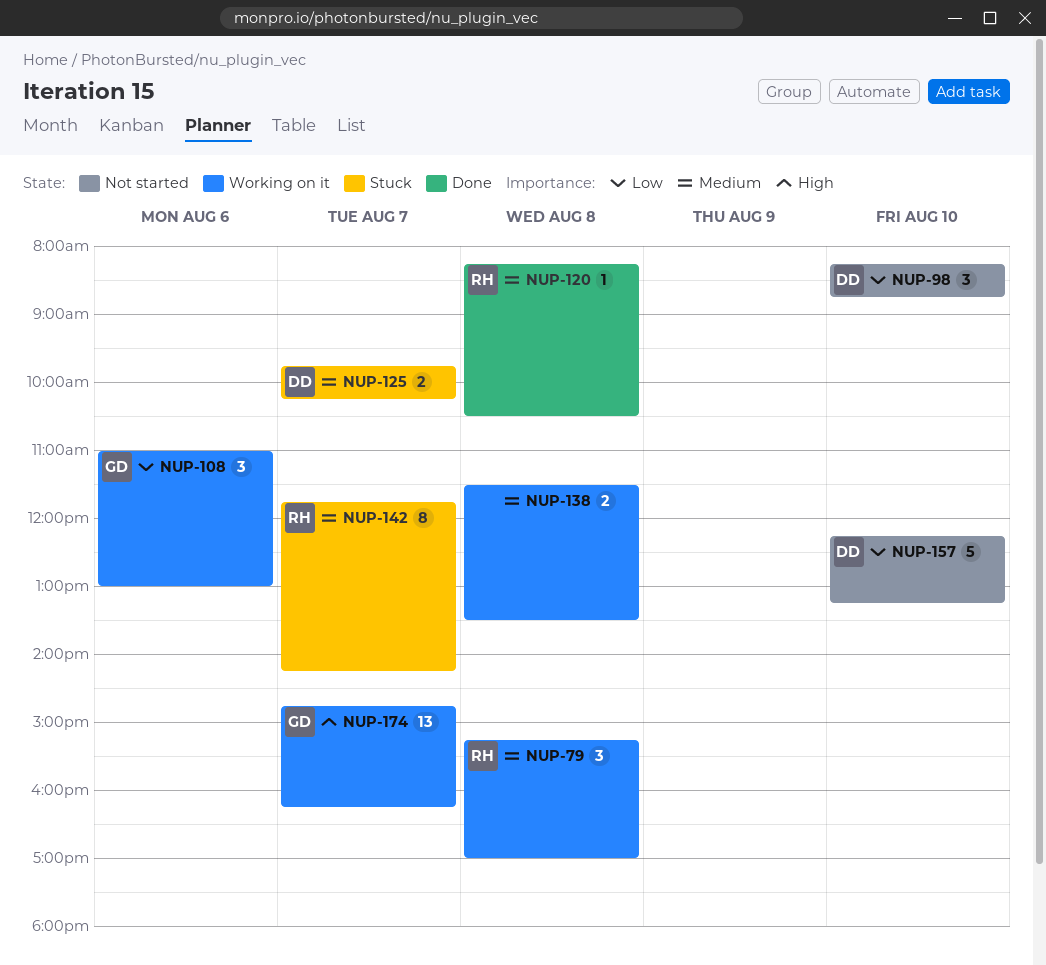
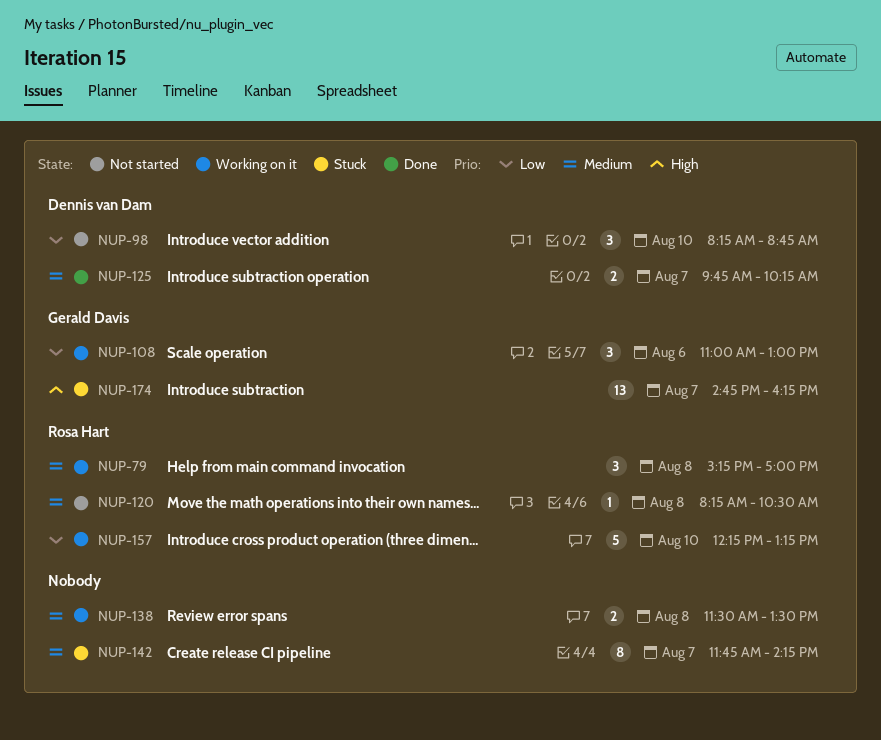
NUP-120, status: Done -> Not started
NUP-125, status: Stuck -> Done
NUP-142, owner: Rosa Hart -> none
NUP-157, status: Not started -> Working on it
NUP-157, owner: Dennis van Dam -> Rosa Hart
NUP-174, status: Working on it -> Stuck

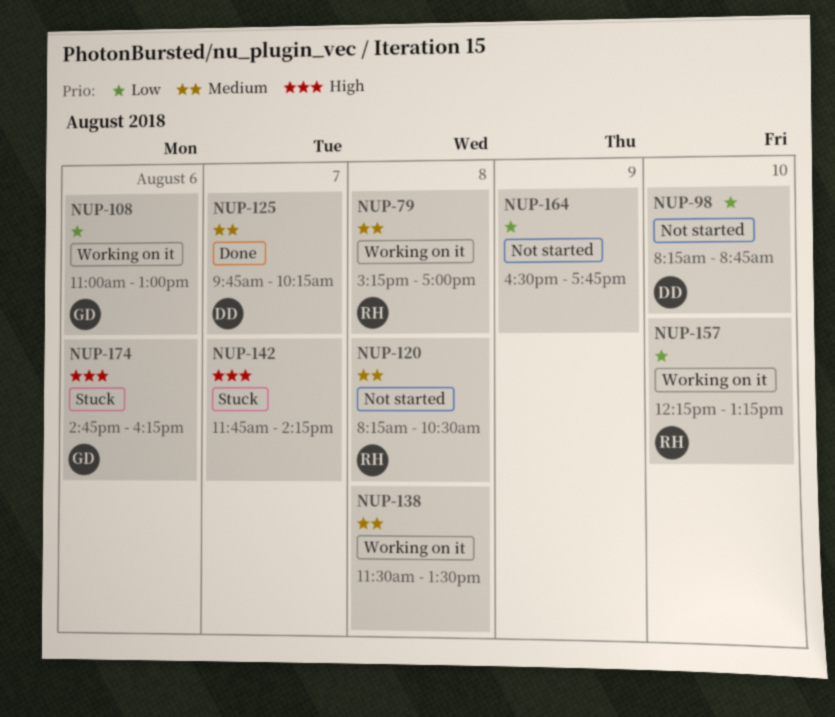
NUP-142, priority: Medium -> High
NUP-164: none -> present
NUP-174, day: Aug 7 -> Aug 6

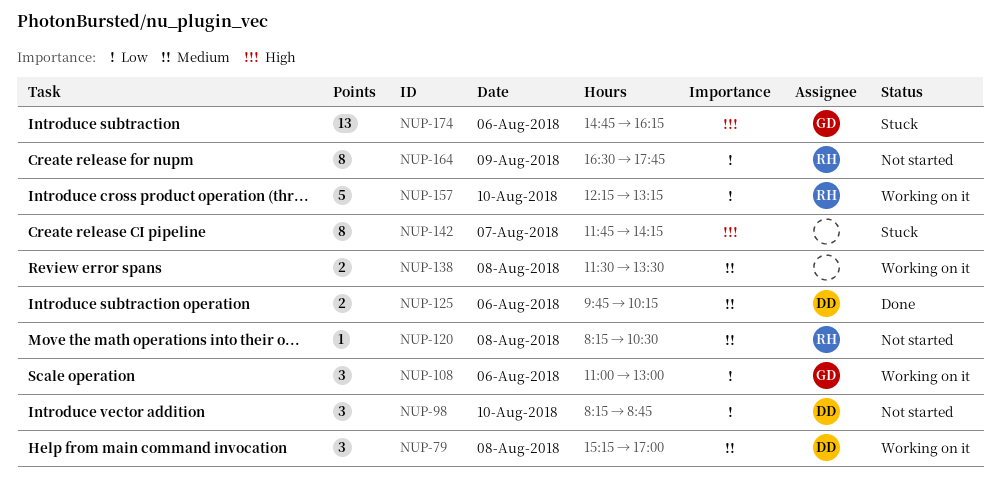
NUP-79, owner: RH -> DD
NUP-125, day: Aug 7 -> Aug 6
NUP-164, owner: none -> RH

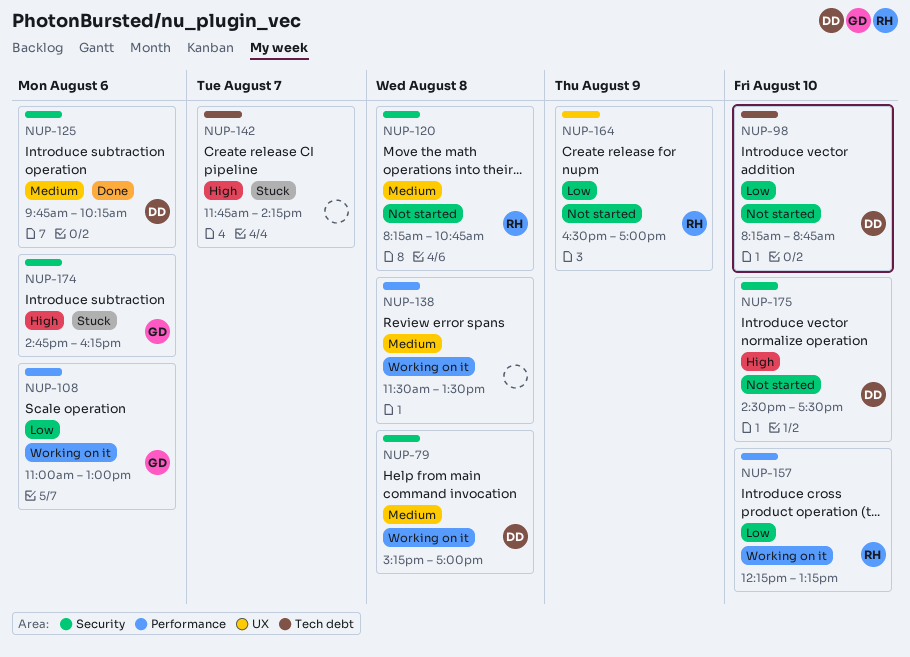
NUP-120, ends: 10:30 -> 10:45
NUP-164, ends: 17:45 -> 17:00
NUP-175: none -> present

